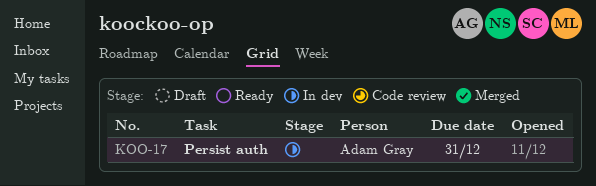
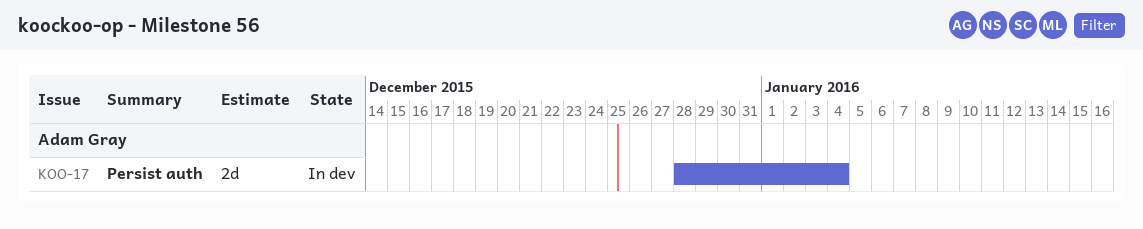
KOO-17, due: Dec 31 -> Jan 4

